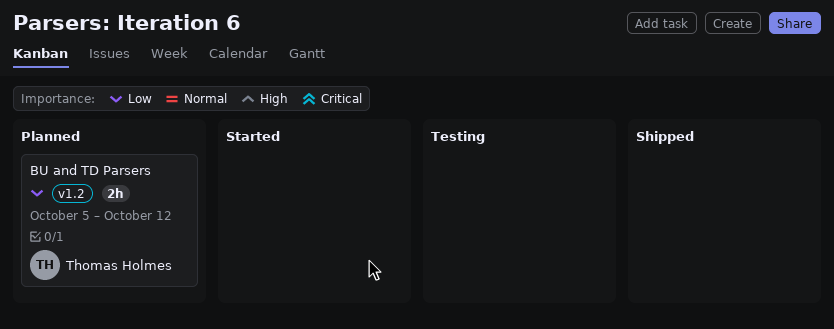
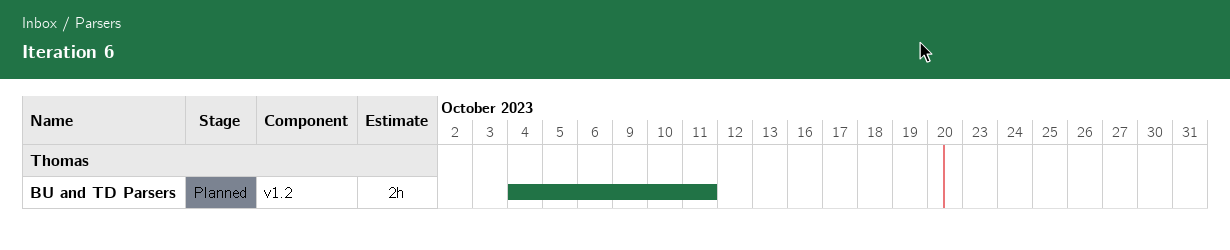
BU and TD Parsers, start: Oct 5 -> Oct 4
BU and TD Parsers, due: Oct 12 -> Oct 11

